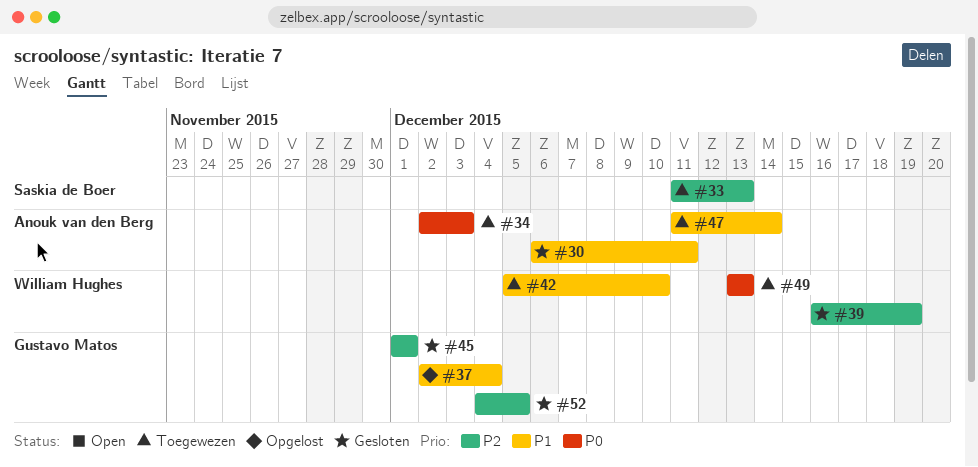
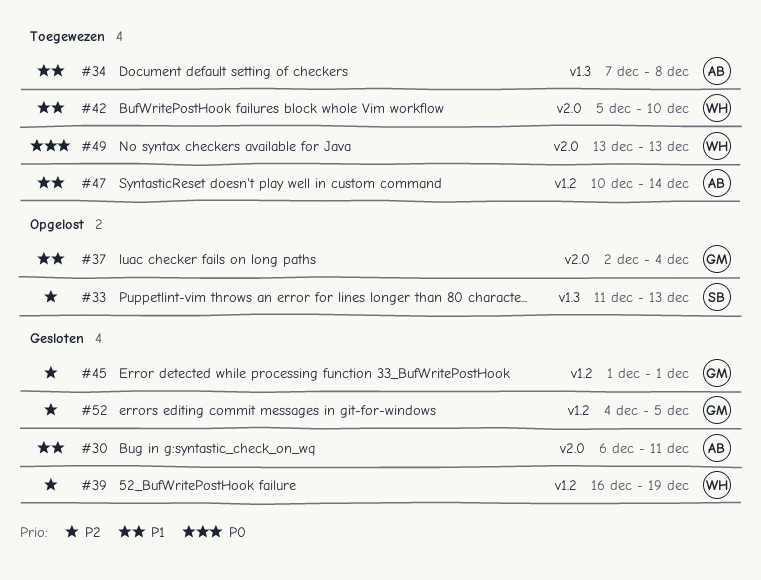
#33, status: Toegewezen -> Opgelost
#34, priority: P0 -> P1
#34, start: Dec 2 -> Dec 7
#34, due: Dec 3 -> Dec 8
#47, start: Dec 11 -> Dec 10

